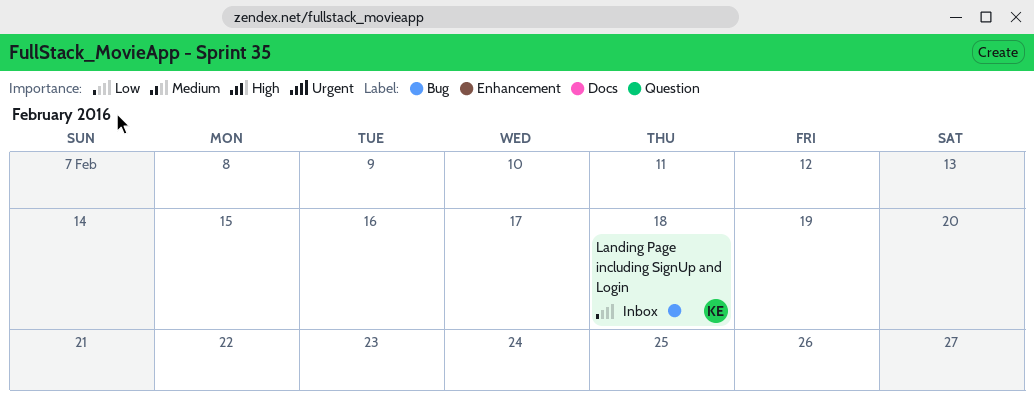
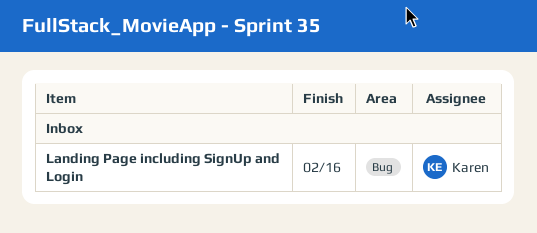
Landing Page including SignUp and Login, due: Feb 18 -> Feb 16

